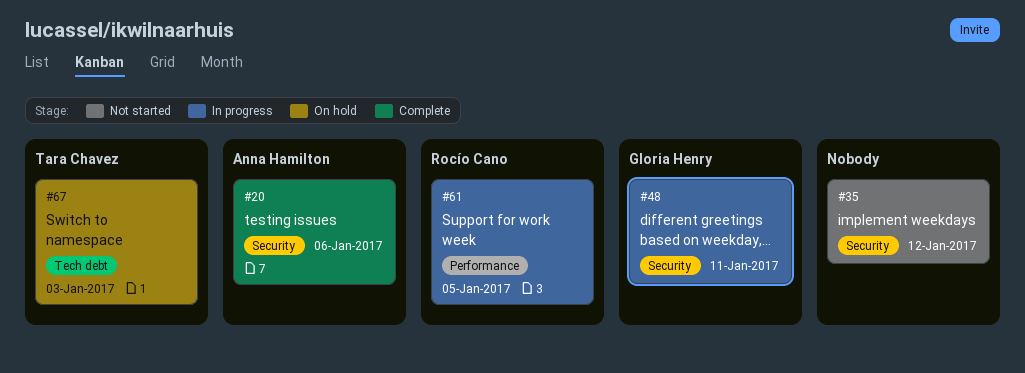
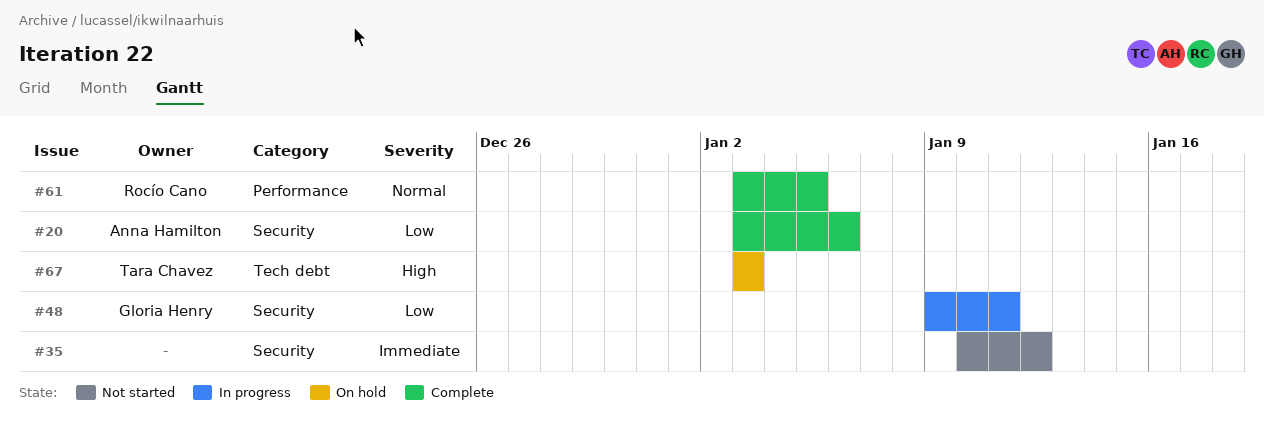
#61, status: In progress -> Complete

